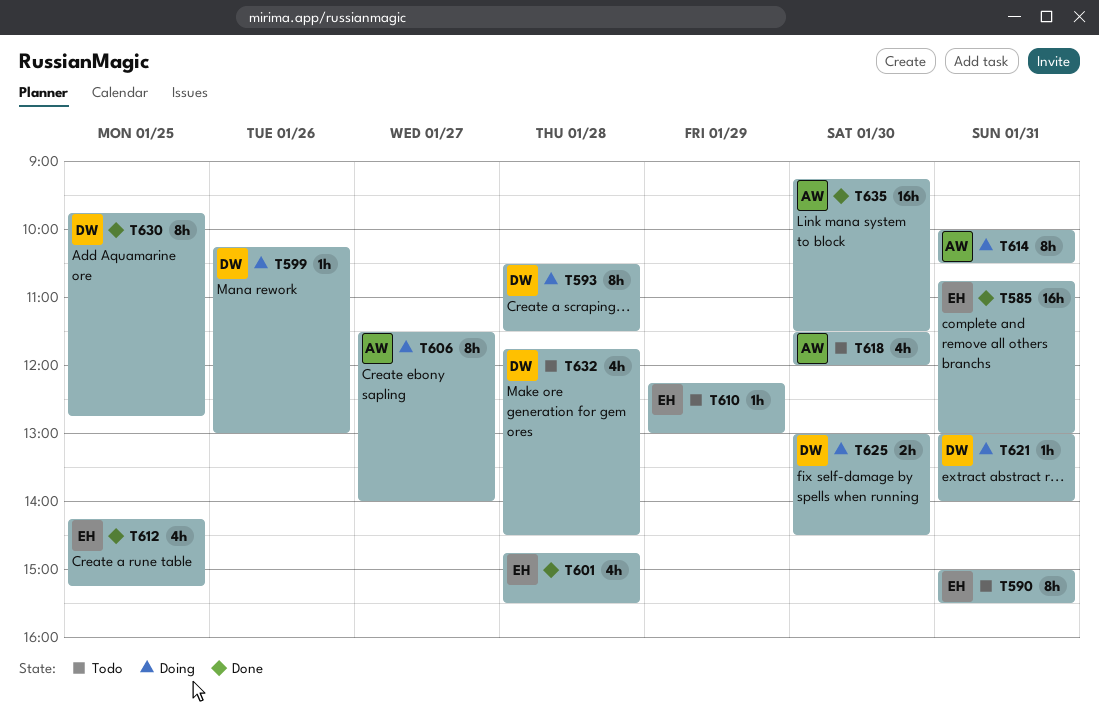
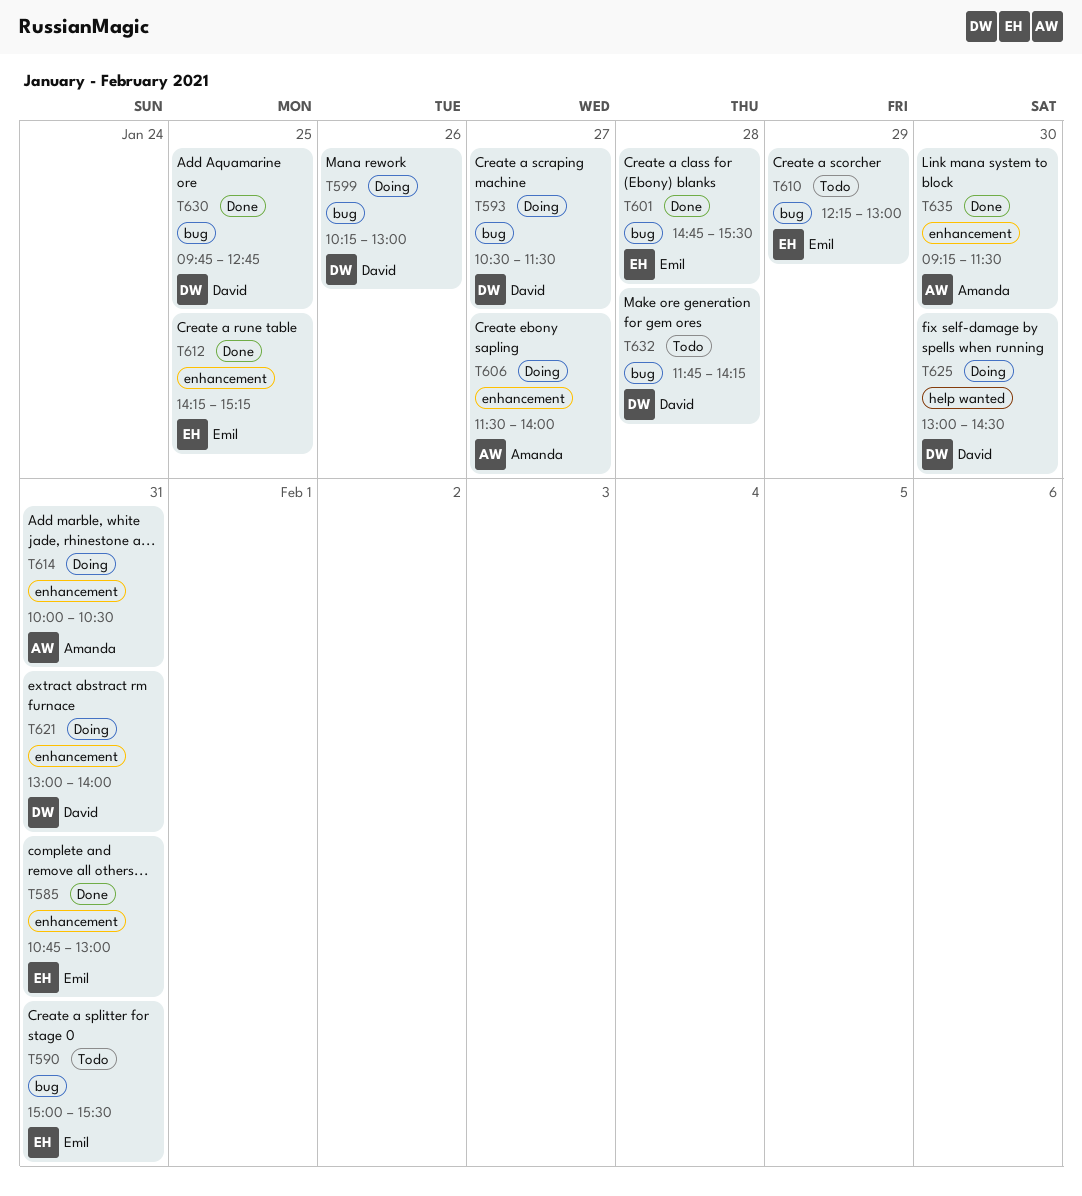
T593, day: Jan 28 -> Jan 27
T618: present -> none
T632, ends: 14:30 -> 14:15

